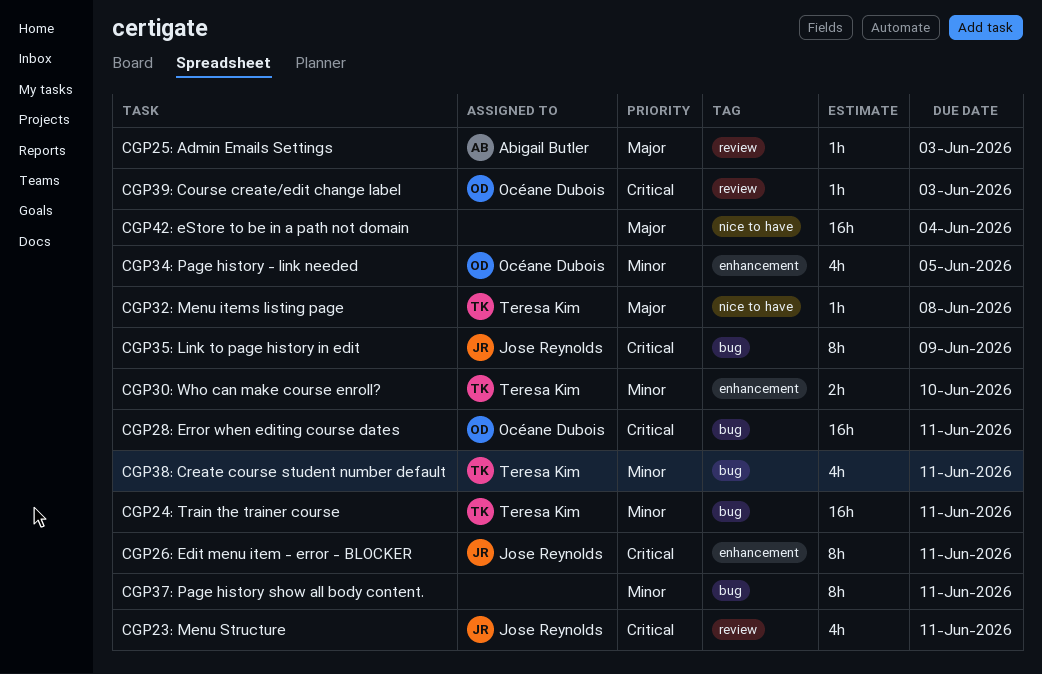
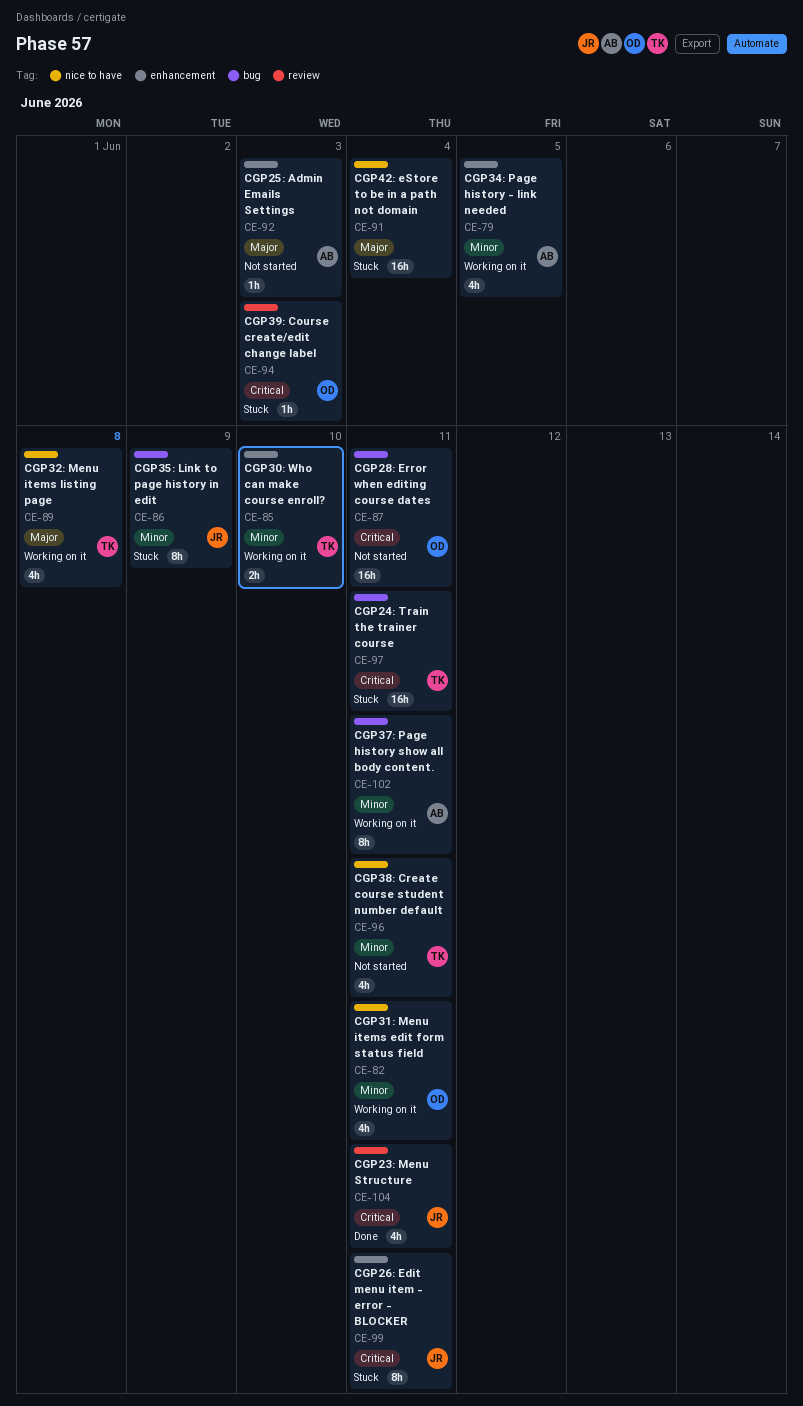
CGP24: Train the trainer course, priority: Minor -> Critical
CGP25: Admin Emails Settings, label: review -> enhancement
CGP31: Menu items edit form status field: none -> present
CGP32: Menu items listing page, estimate: 1h -> 4h
CGP34: Page history - link needed, owner: Océane Dubois -> Abigail Butler
CGP35: Link to page history in edit, priority: Critical -> Minor
CGP37: Page history show all body content., owner: none -> Abigail Butler
CGP38: Create course student number default, label: bug -> nice to have

